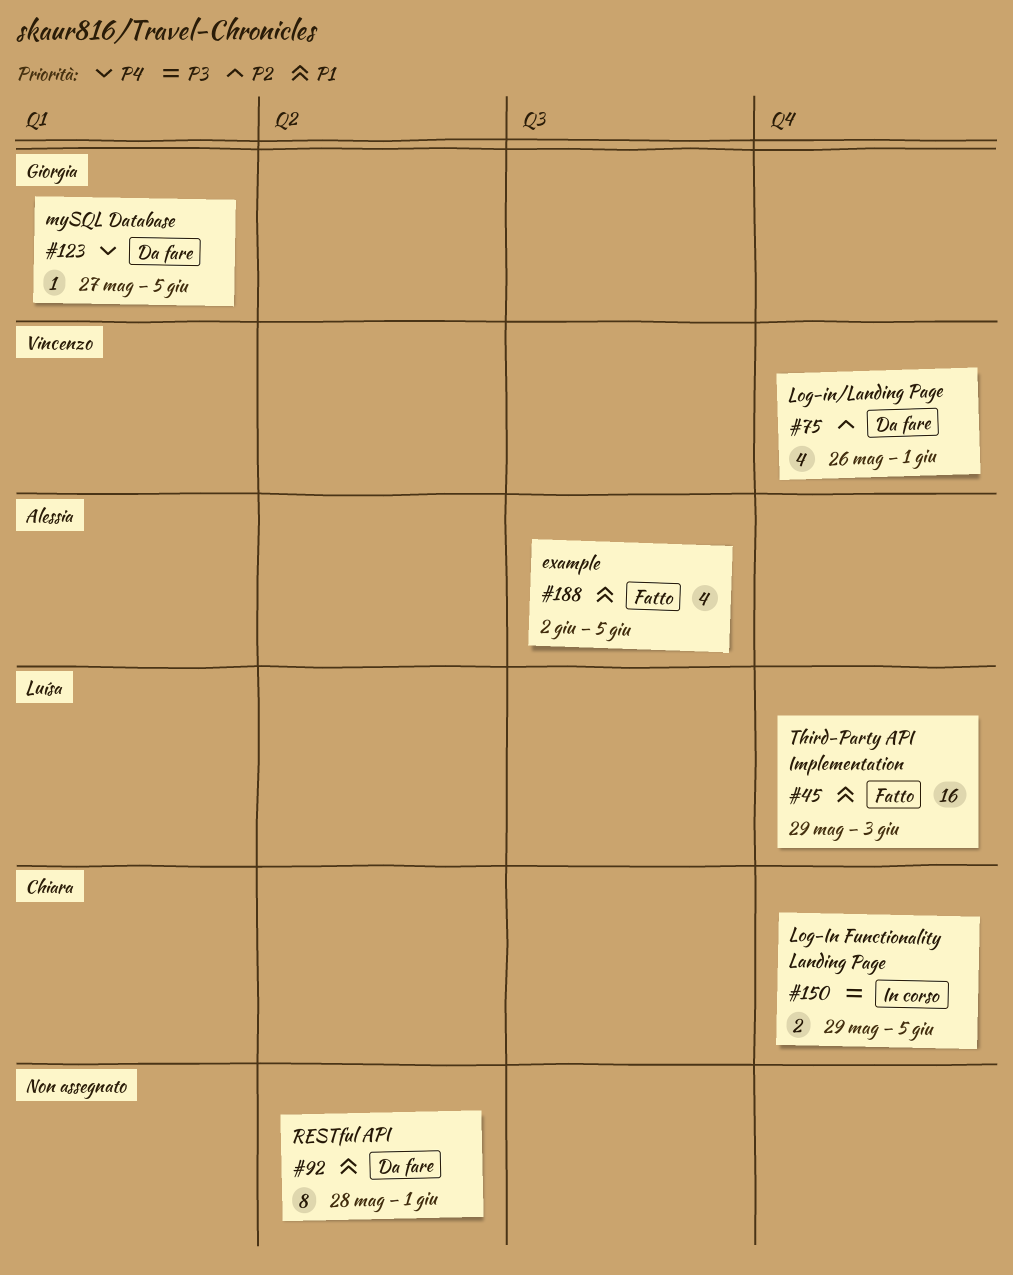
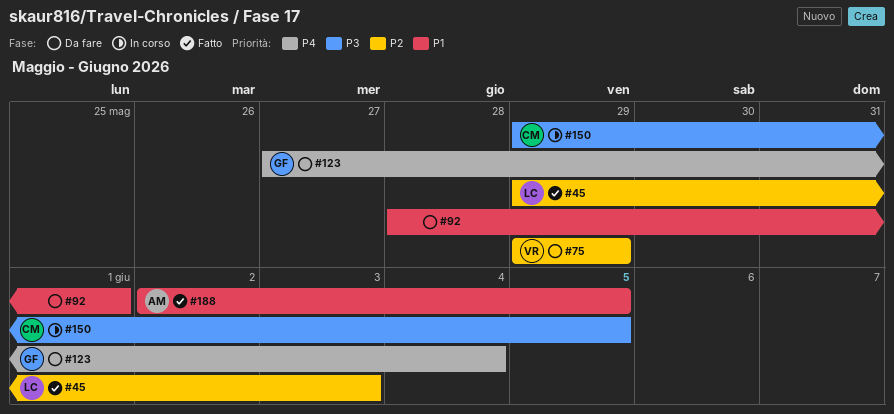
#45, priority: P1 -> P2
#75, start: May 26 -> May 29
#75, due: Jun 1 -> May 29
#123, due: Jun 5 -> Jun 4

